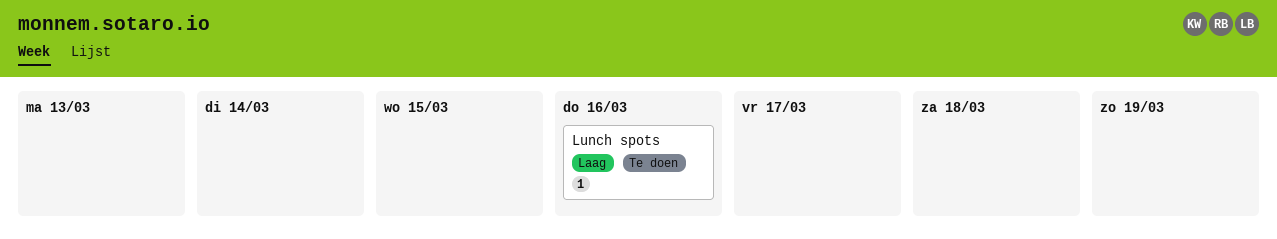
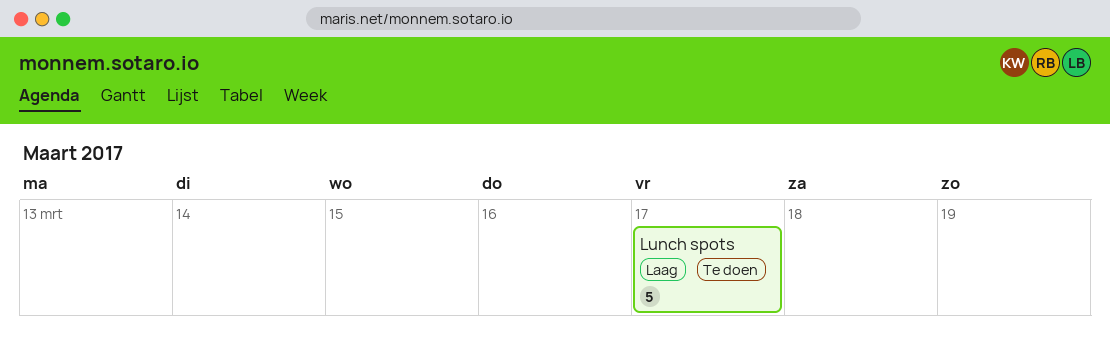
Lunch spots, estimate: 1 -> 5
Lunch spots, due: Mar 16 -> Mar 17

